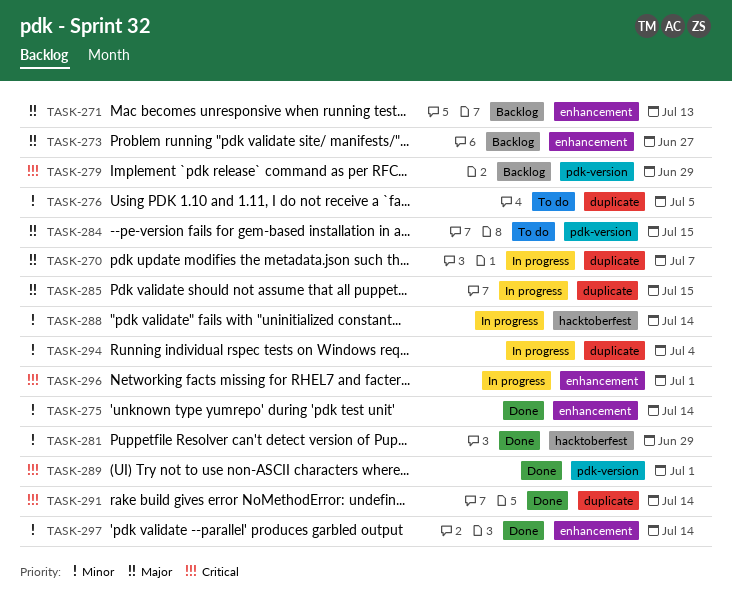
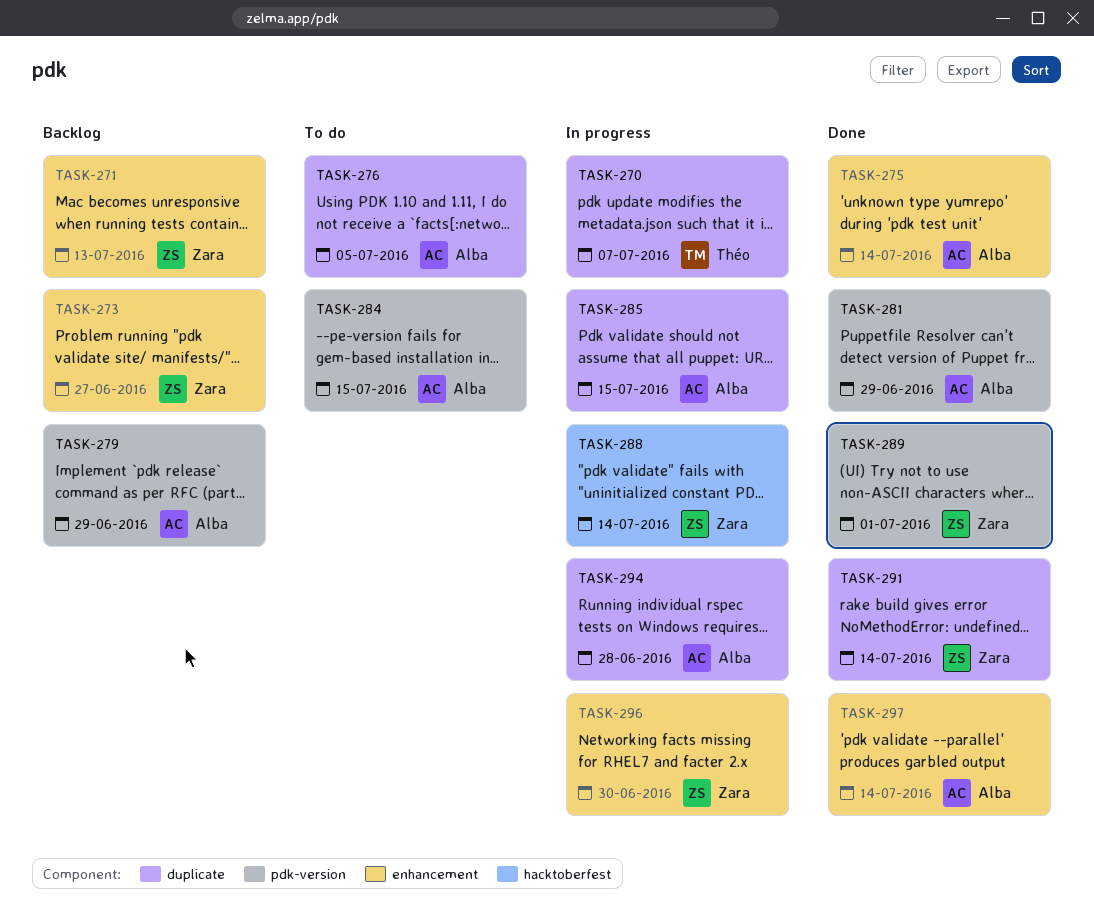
TASK-281, label: hacktoberfest -> pdk-version
TASK-294, due: Jul 4 -> Jun 28
TASK-296, due: Jul 1 -> Jun 30

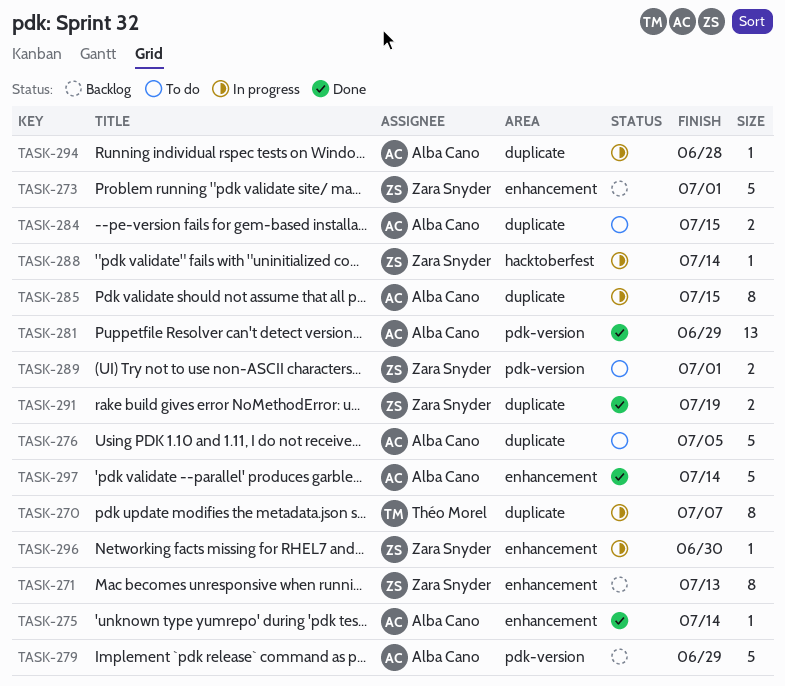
TASK-273, due: Jun 27 -> Jul 1
TASK-284, label: pdk-version -> duplicate
TASK-289, status: Done -> To do
TASK-291, due: Jul 14 -> Jul 19

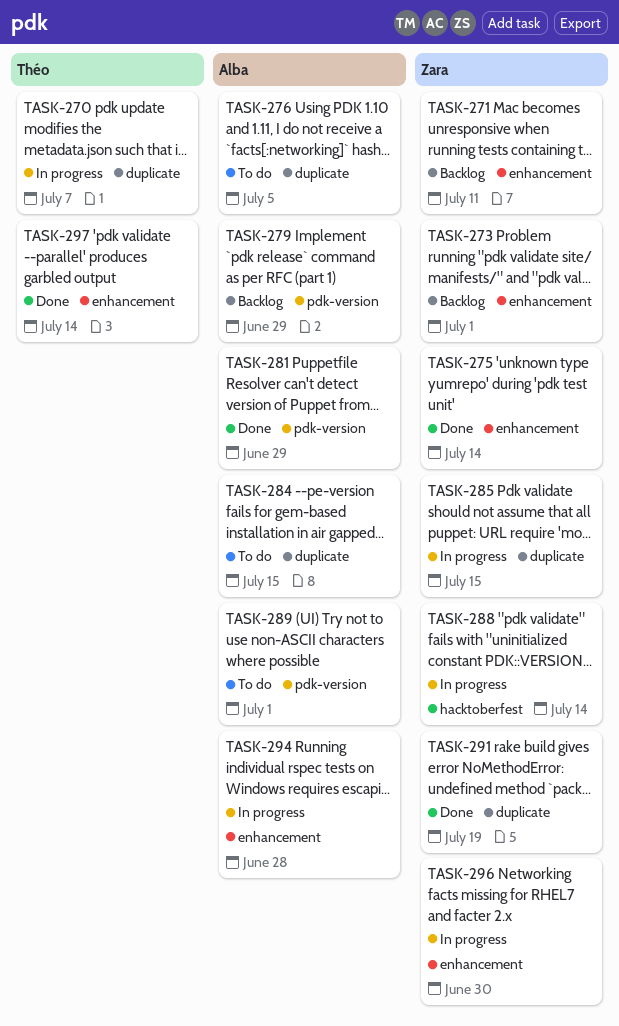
TASK-271, due: Jul 13 -> Jul 11
TASK-275, owner: Alba Cano -> Zara Snyder
TASK-285, owner: Alba Cano -> Zara Snyder
TASK-289, owner: Zara Snyder -> Alba Cano
TASK-294, label: duplicate -> enhancement
TASK-297, owner: Alba Cano -> Théo Morel

